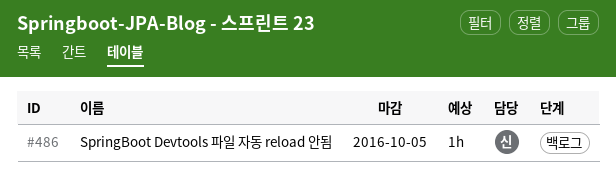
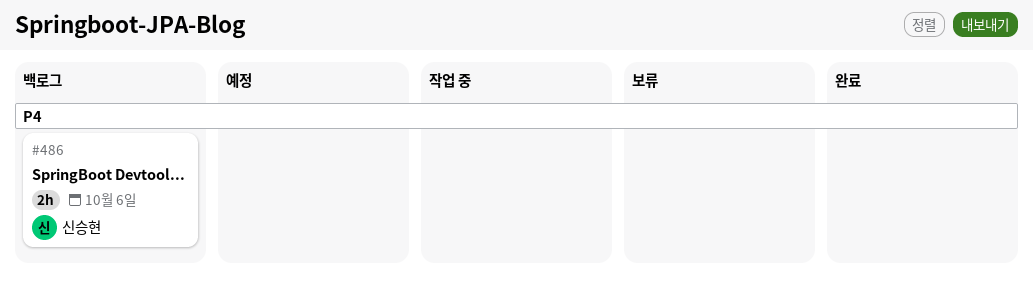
#486, estimate: 1h -> 2h
#486, due: Oct 5 -> Oct 6

